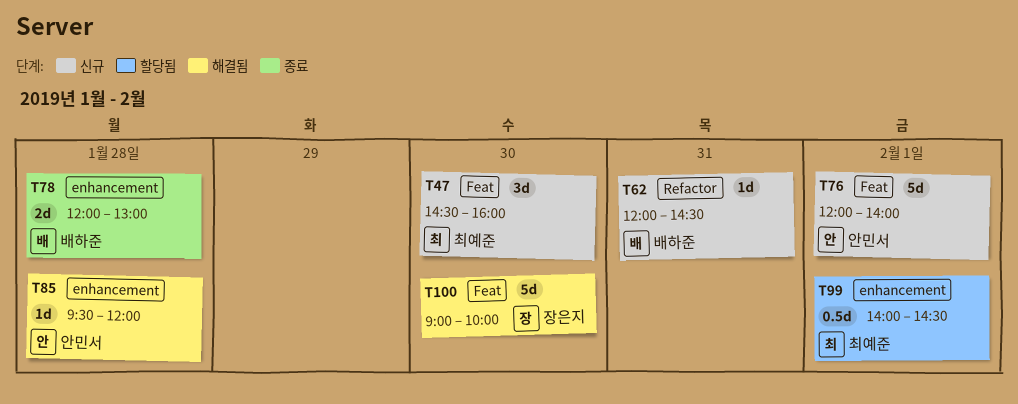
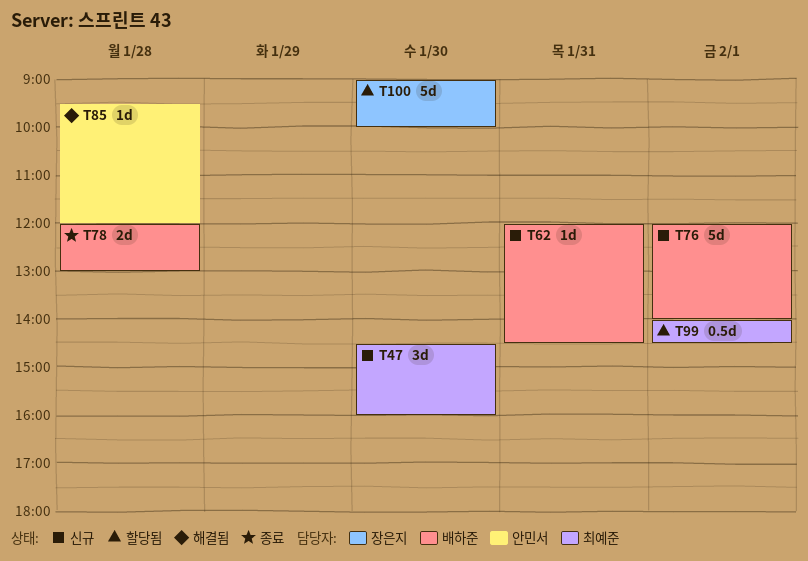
T76, owner: 안민서 -> 배하준
T100, status: 해결됨 -> 할당됨

